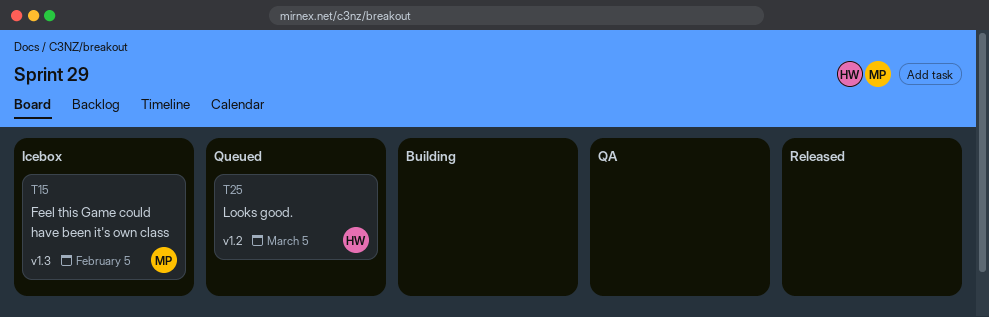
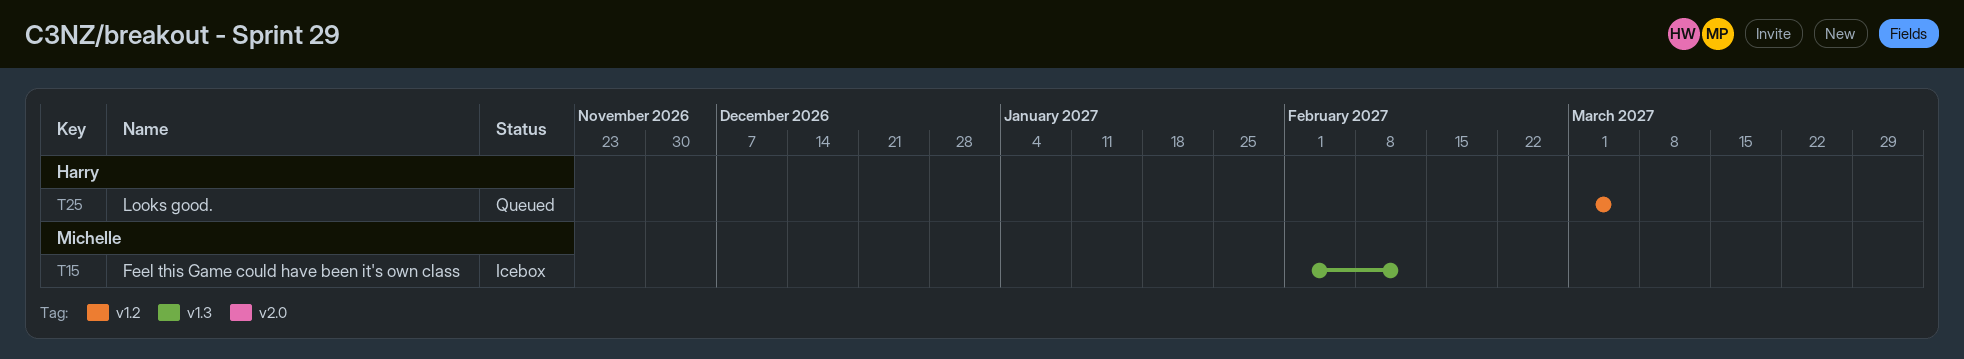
T15, due: Feb 5 -> Feb 12

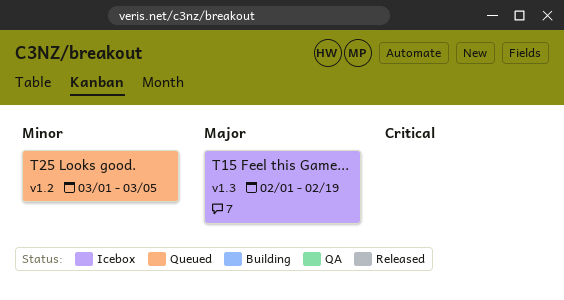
T15, due: Feb 12 -> Feb 19

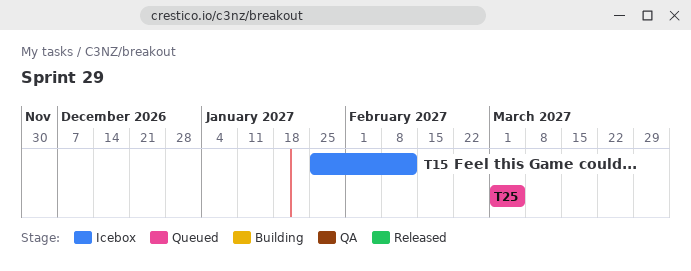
T15, start: Feb 1 -> Jan 25
T15, due: Feb 19 -> Feb 12

